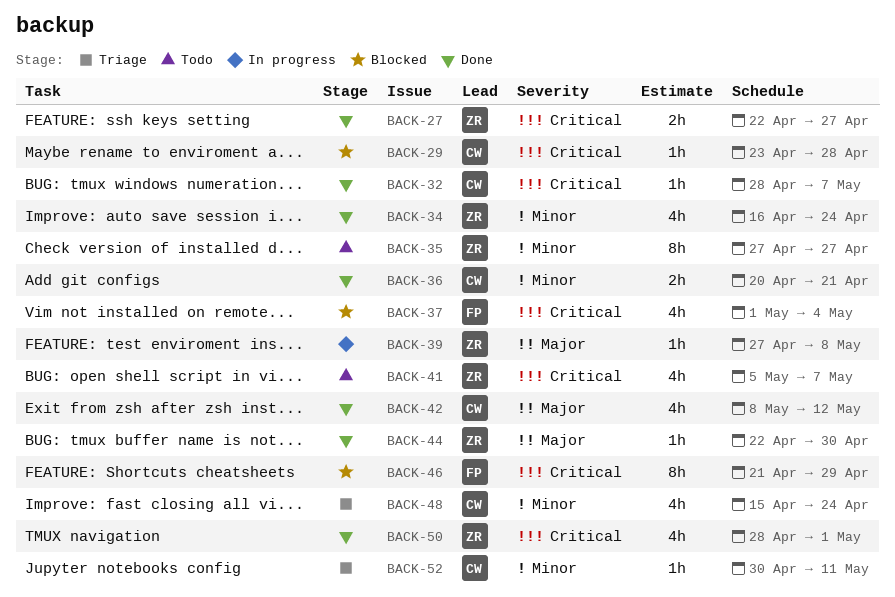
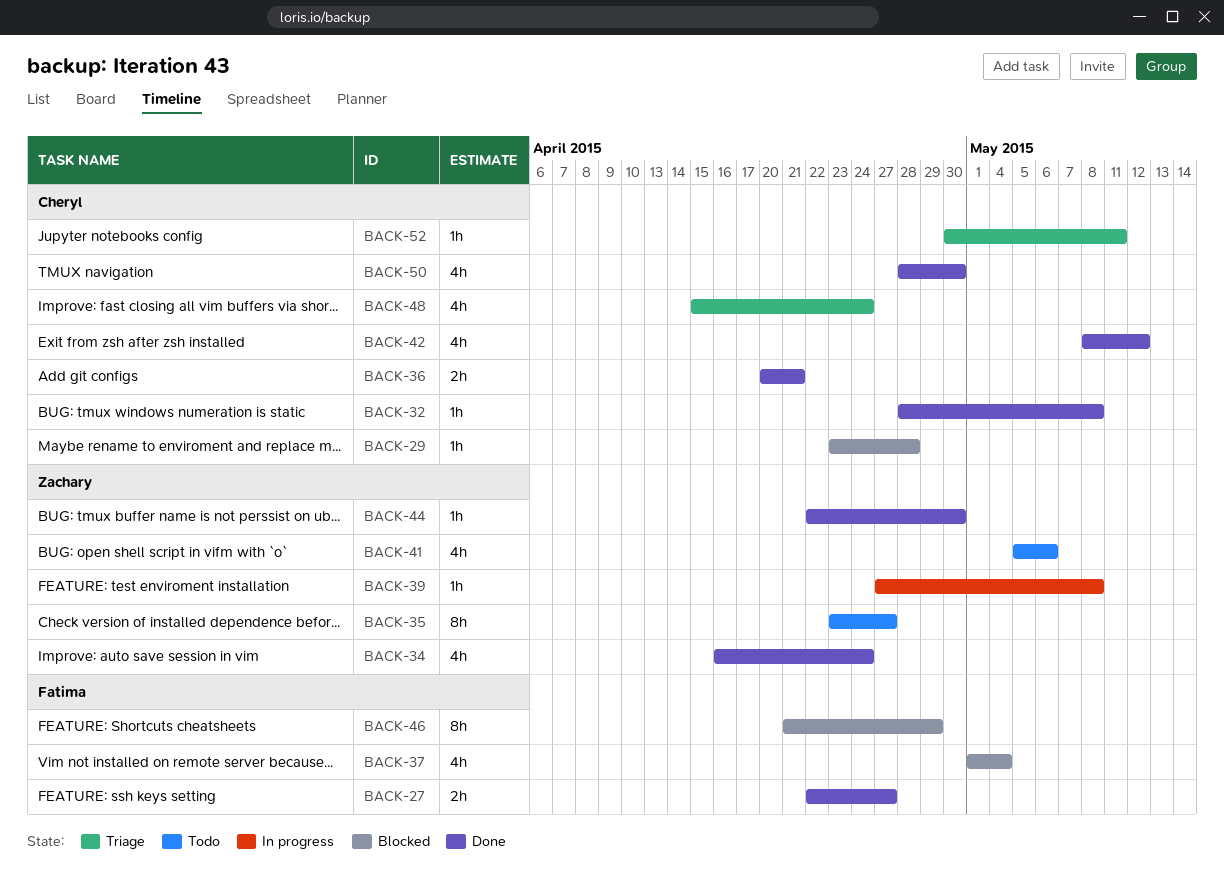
BACK-27, owner: Zachary -> Fatima
BACK-32, due: May 7 -> May 8
BACK-35, start: Apr 27 -> Apr 23
BACK-41, due: May 7 -> May 6
BACK-50, owner: Zachary -> Cheryl
BACK-50, due: May 1 -> Apr 30

